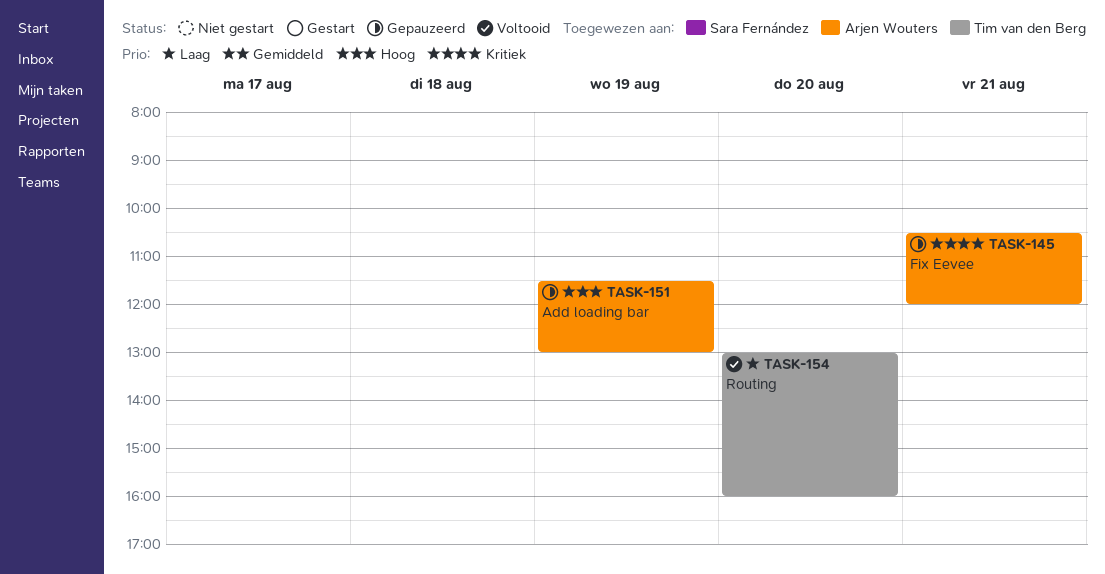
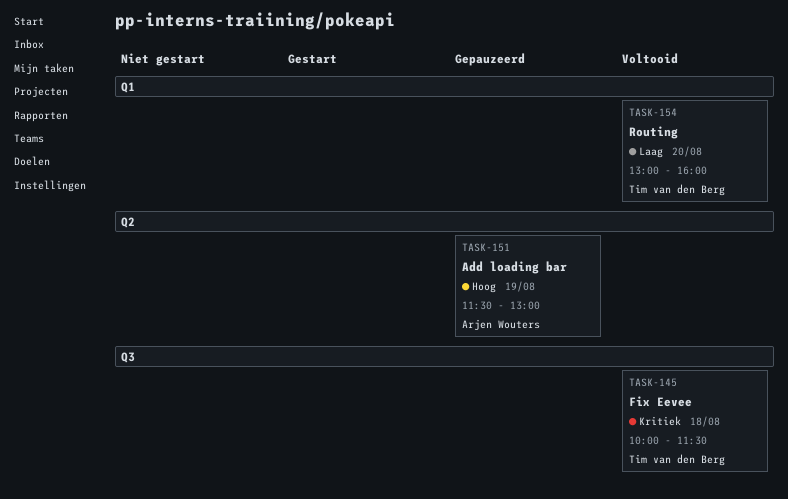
TASK-145, status: Gepauzeerd -> Voltooid
TASK-145, owner: Arjen Wouters -> Tim van den Berg
TASK-145, day: Aug 21 -> Aug 18
TASK-145, begins: 10:30 -> 10:00
TASK-145, ends: 12:00 -> 11:30

